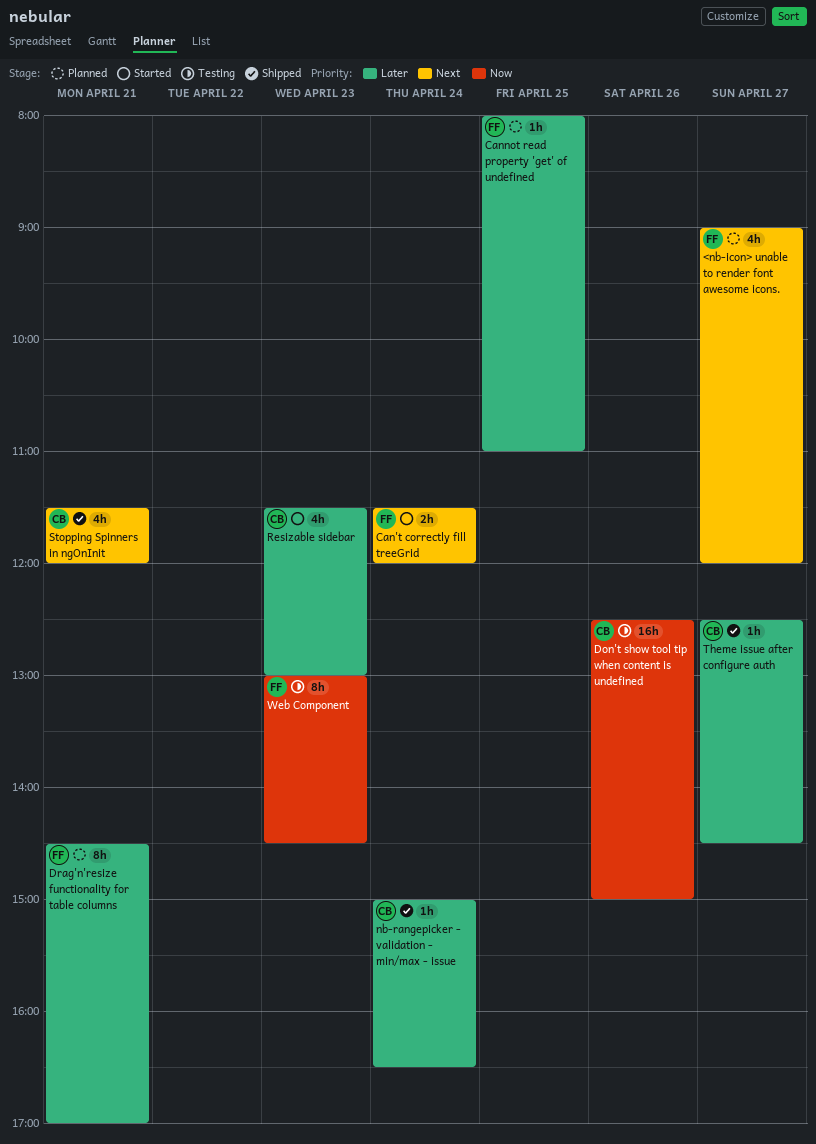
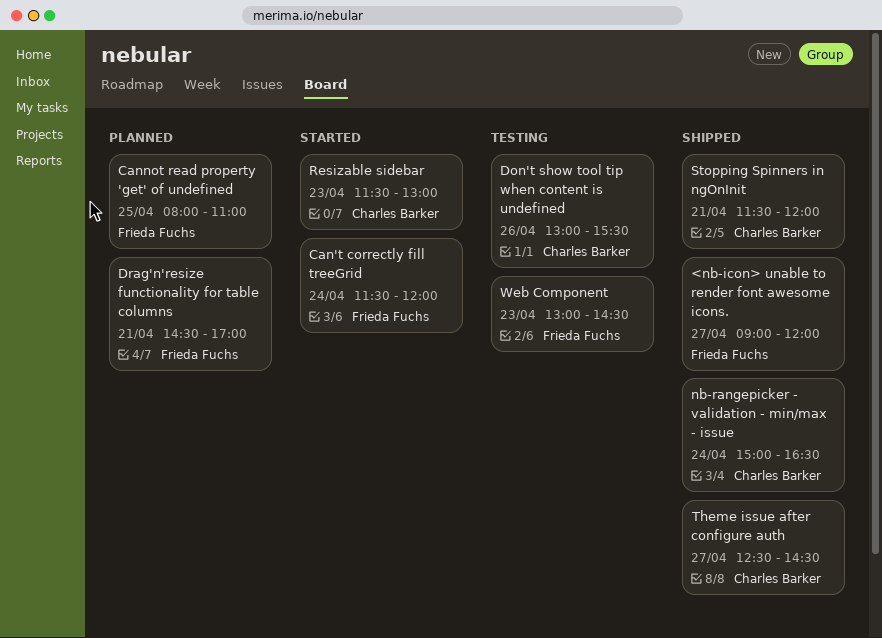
<nb-icon> unable to render font awesome icons., status: Planned -> Shipped
Don't show tool tip when content is undefined, begins: 12:30 -> 13:00
Don't show tool tip when content is undefined, ends: 15:00 -> 15:30

